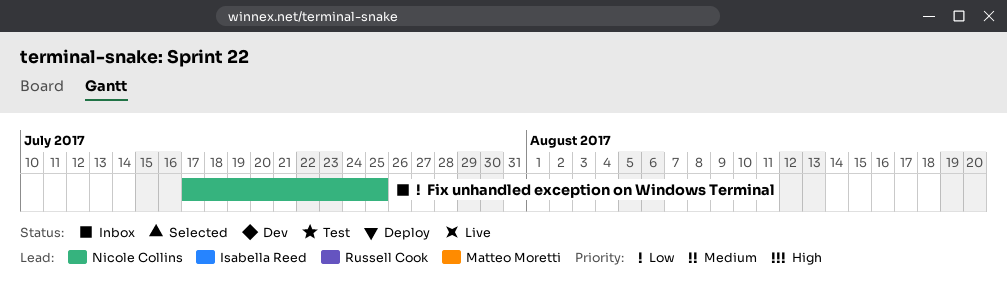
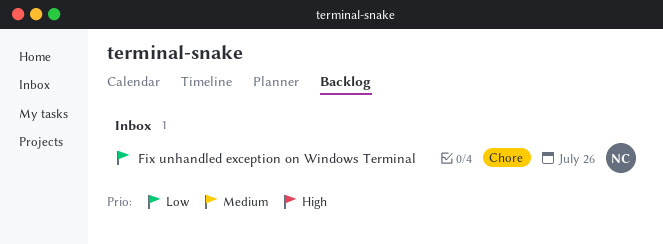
Fix unhandled exception on Windows Terminal, due: Jul 25 -> Jul 26

